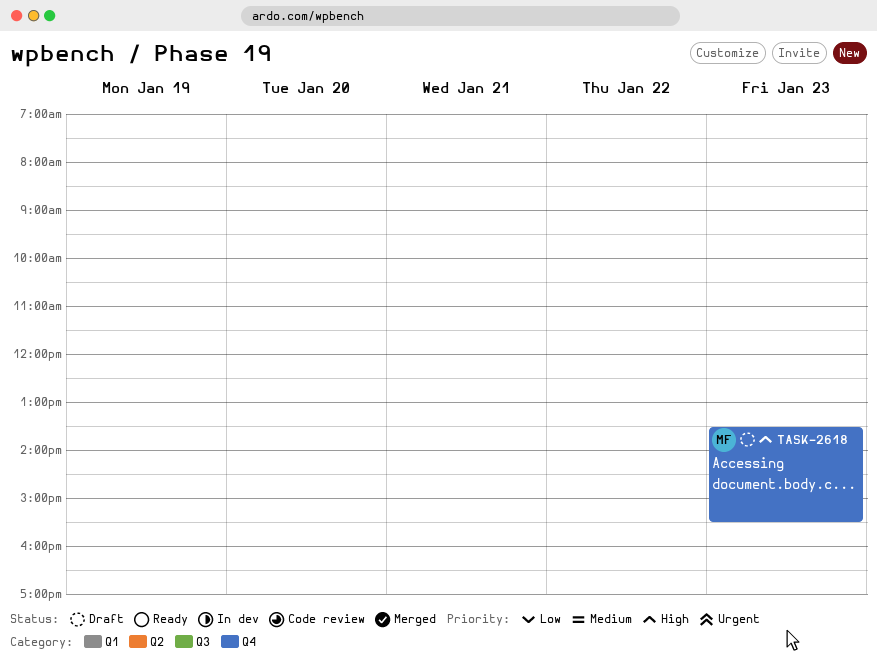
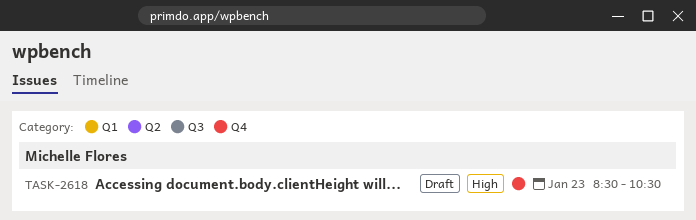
TASK-2618, begins: 13:30 -> 08:30
TASK-2618, ends: 15:30 -> 10:30

